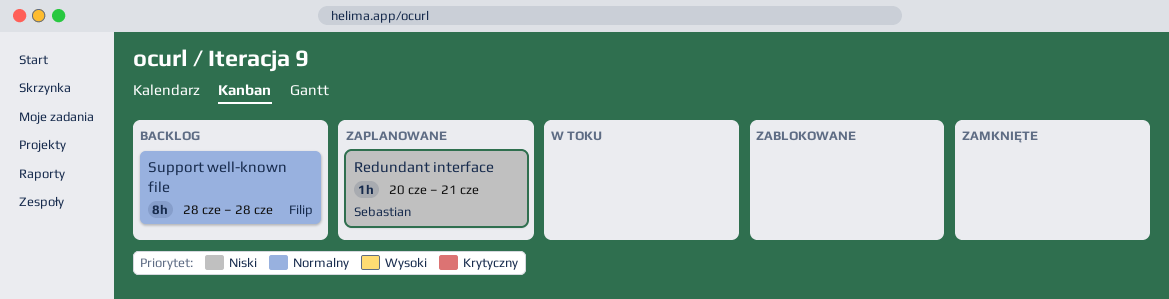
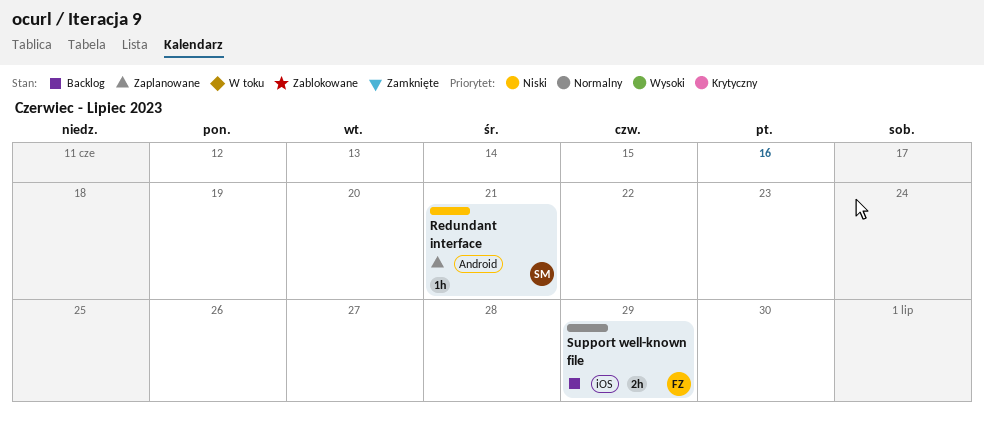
Support well-known file, estimate: 8h -> 2h
Support well-known file, due: Jun 28 -> Jun 29

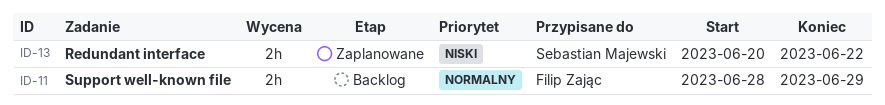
Redundant interface, estimate: 1h -> 2h
Redundant interface, due: Jun 21 -> Jun 22

